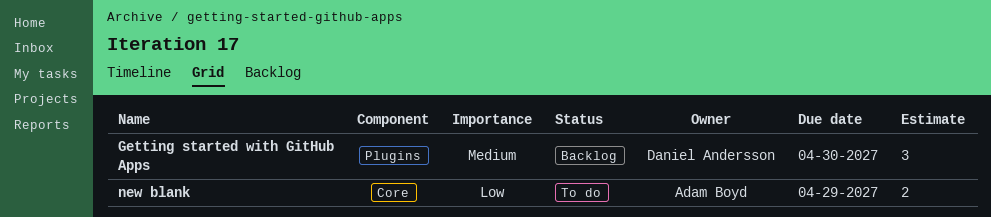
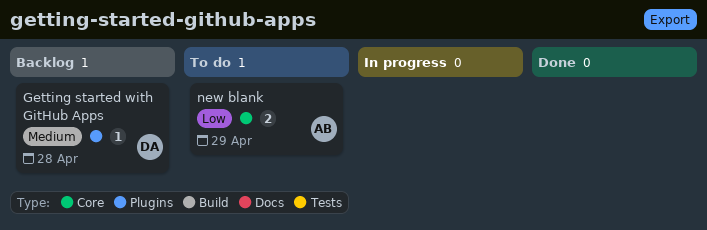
Getting started with GitHub Apps, estimate: 3 -> 1
Getting started with GitHub Apps, due: Apr 30 -> Apr 28

